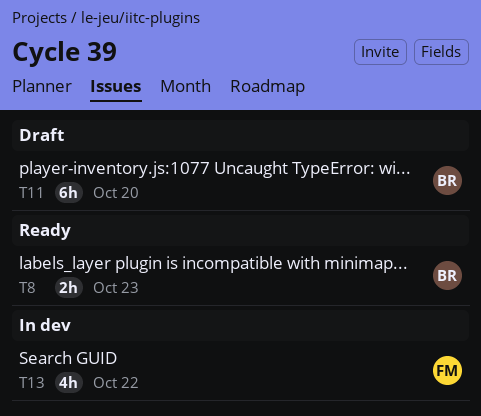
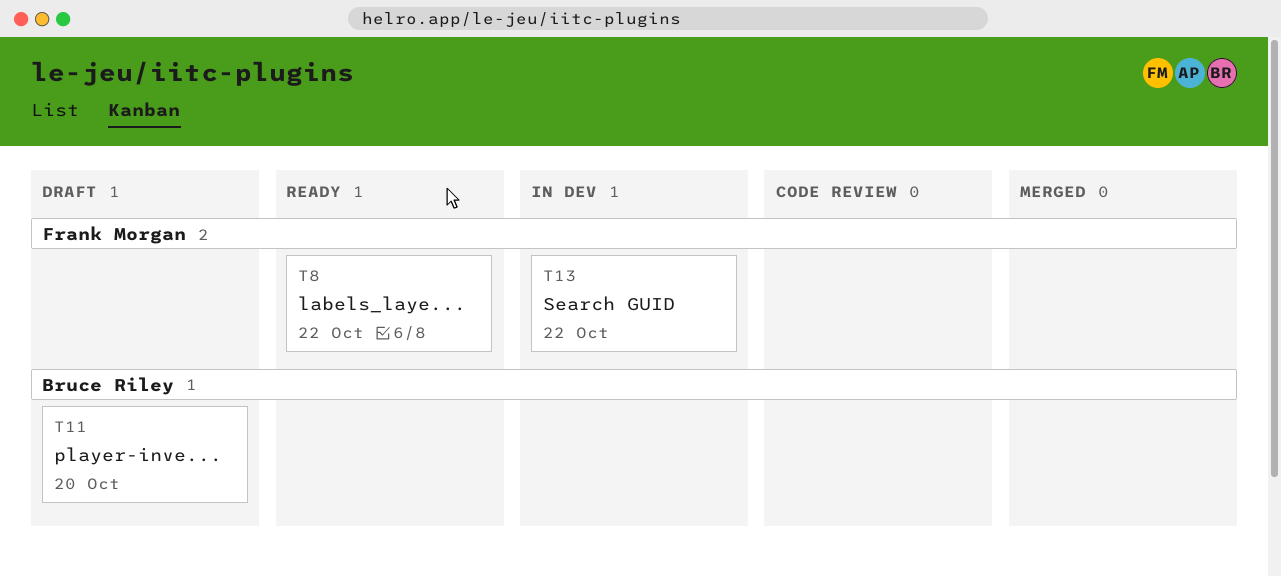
T8, owner: Bruce Riley -> Frank Morgan
T8, due: Oct 23 -> Oct 22

